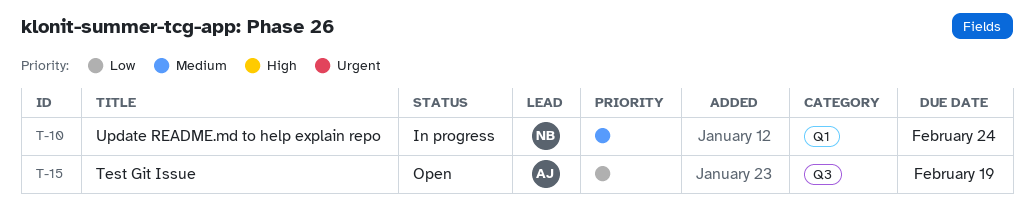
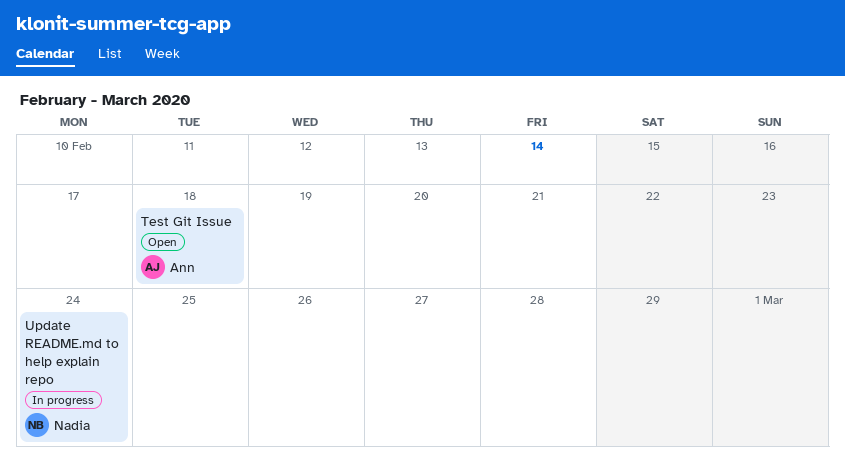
Test Git Issue, due: Feb 19 -> Feb 18

